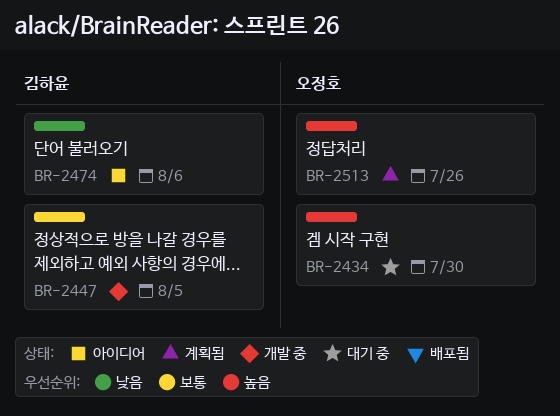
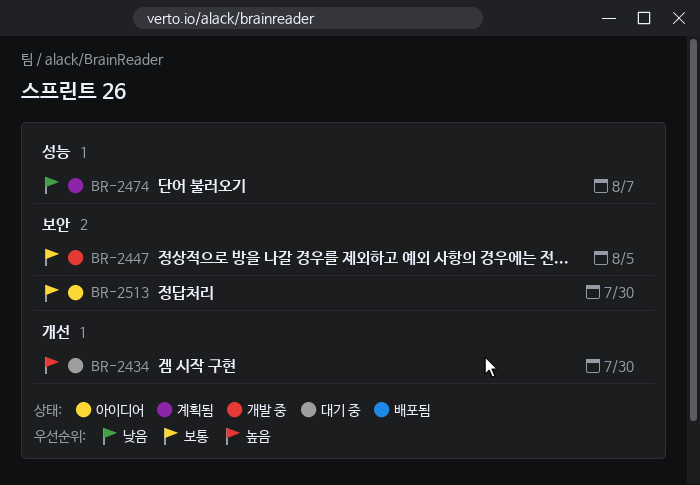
BR-2474, status: 아이디어 -> 계획됨
BR-2474, due: Aug 6 -> Aug 7
BR-2513, status: 계획됨 -> 아이디어
BR-2513, priority: 높음 -> 보통
BR-2513, due: Jul 26 -> Jul 30

